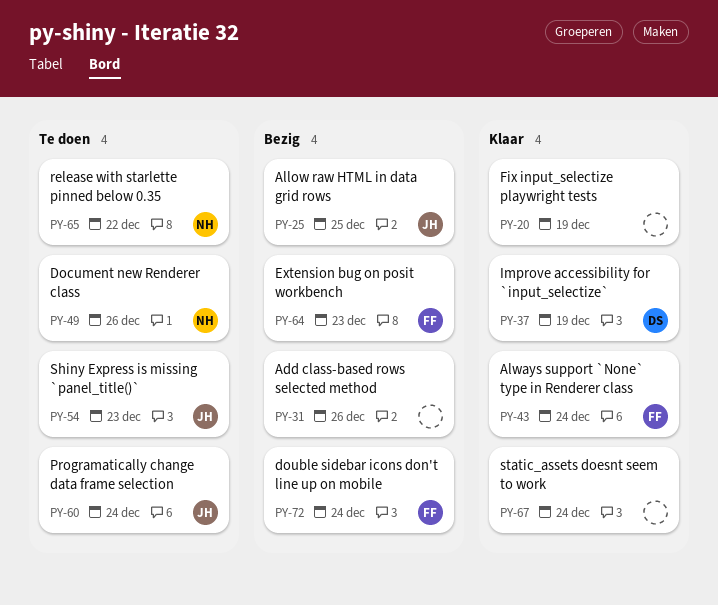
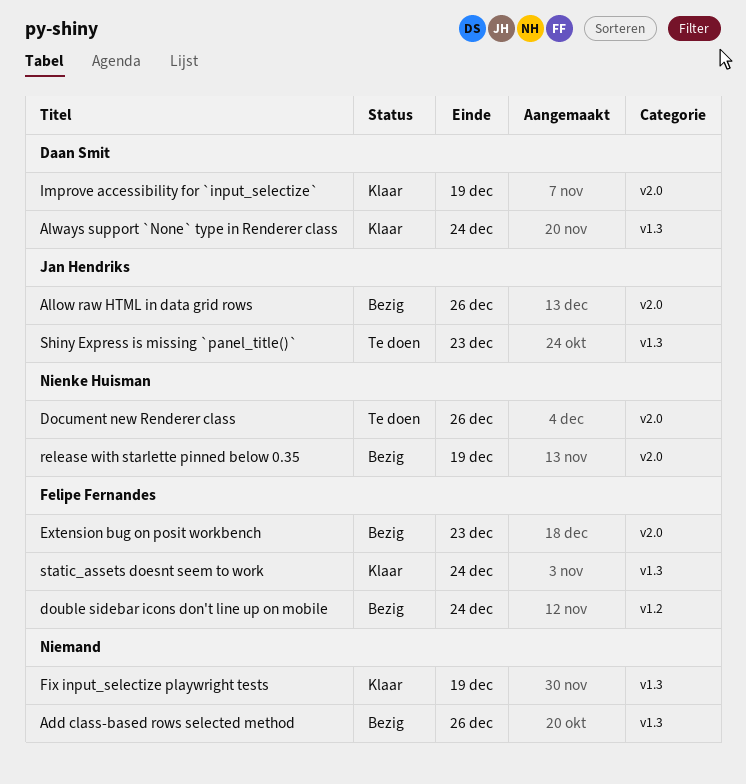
Allow raw HTML in data grid rows, due: Dec 25 -> Dec 26
Always support `None` type in Renderer class, owner: Felipe Fernandes -> Daan Smit
Programatically change data frame selection: present -> none
release with starlette pinned below 0.35, status: Te doen -> Bezig
release with starlette pinned below 0.35, due: Dec 22 -> Dec 19
static_assets doesnt seem to work, owner: none -> Felipe Fernandes

